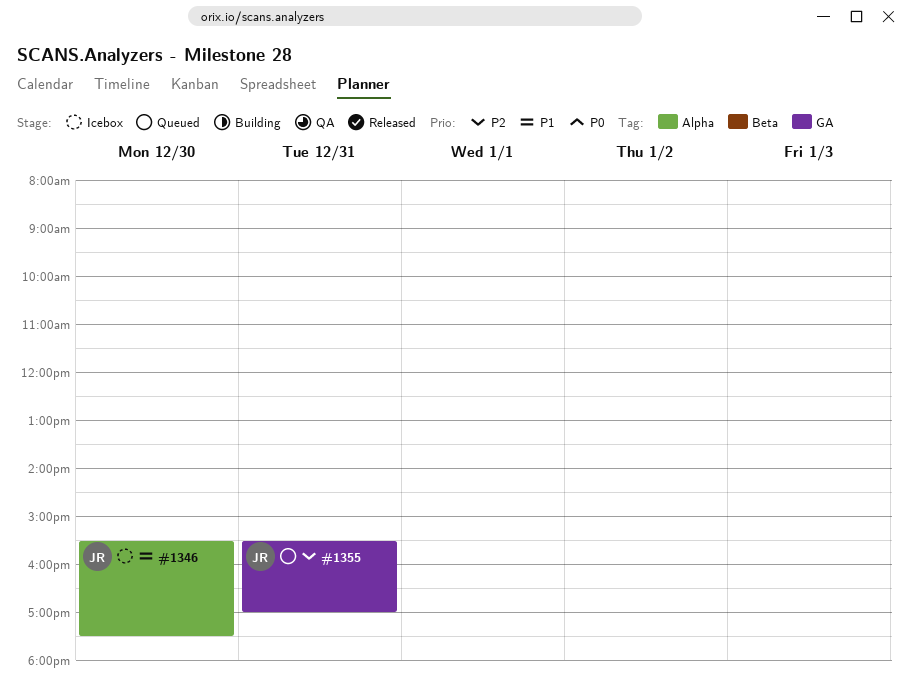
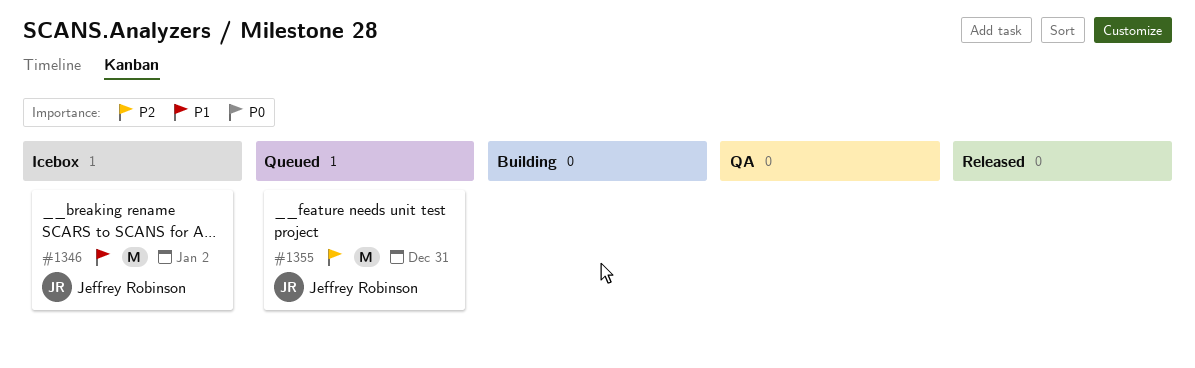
#1346, day: Dec 30 -> Jan 2

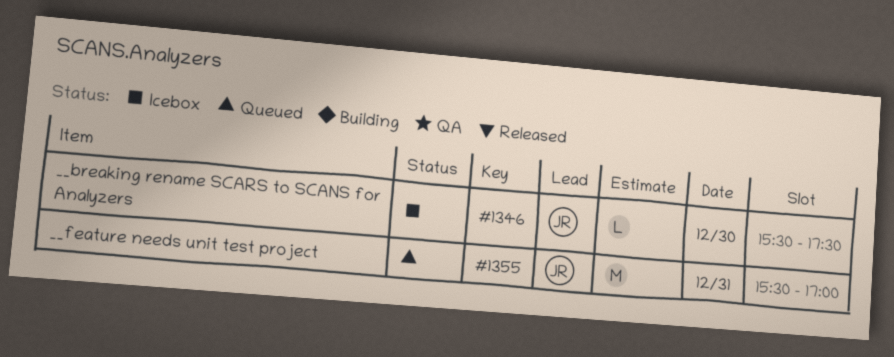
#1346, estimate: M -> L
#1346, day: Jan 2 -> Dec 30

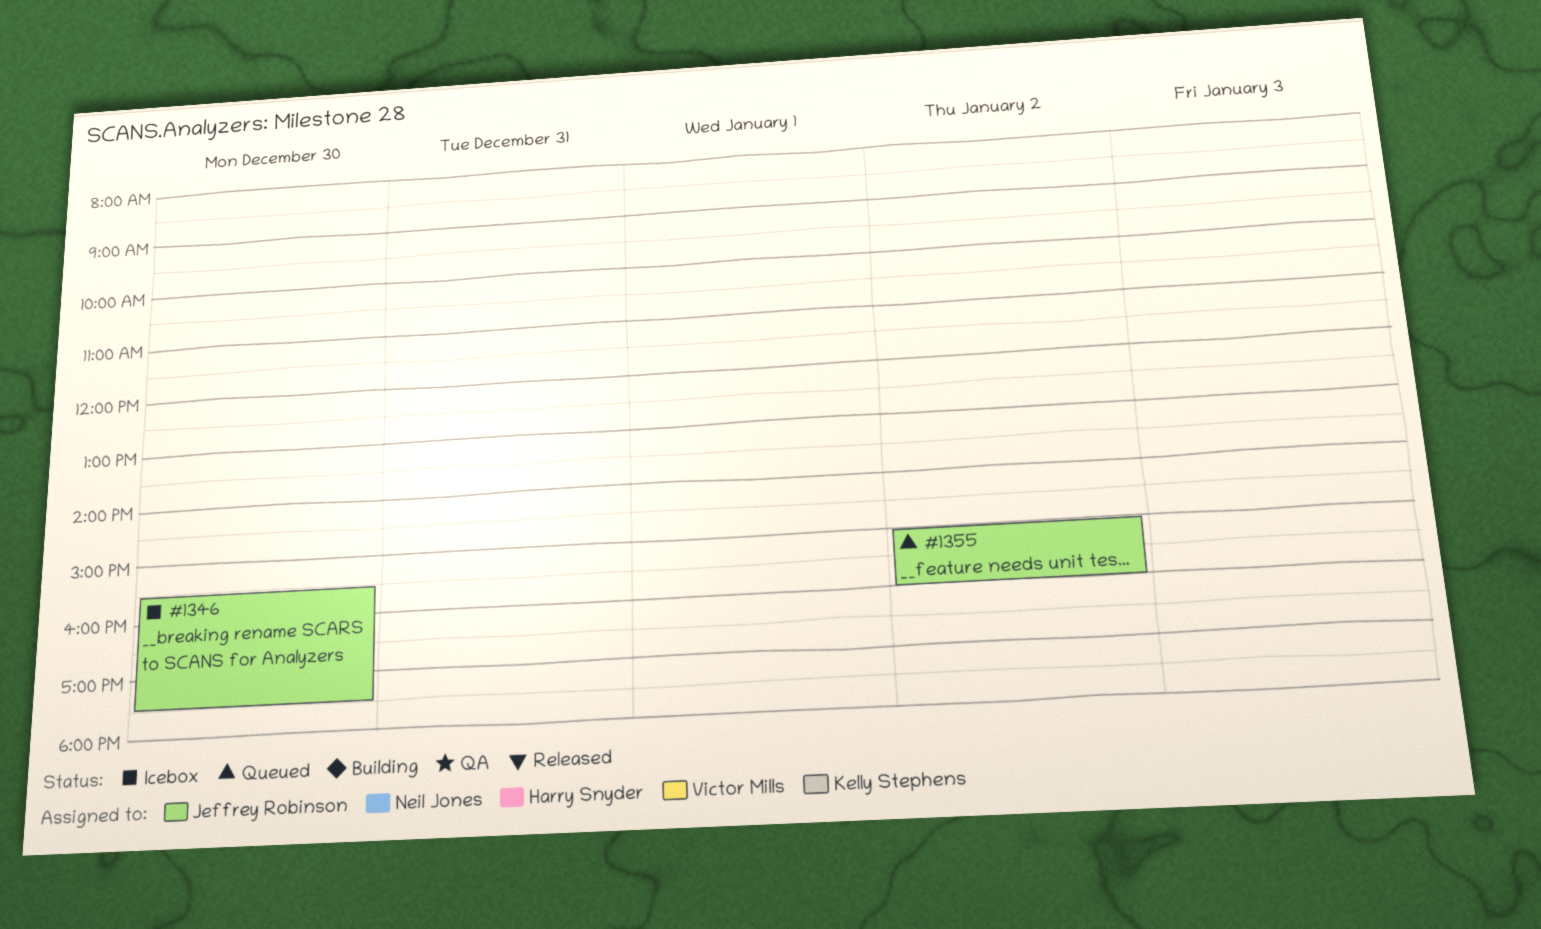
#1355, day: Dec 31 -> Jan 2
#1355, begins: 15:30 -> 15:00
#1355, ends: 17:00 -> 16:00

